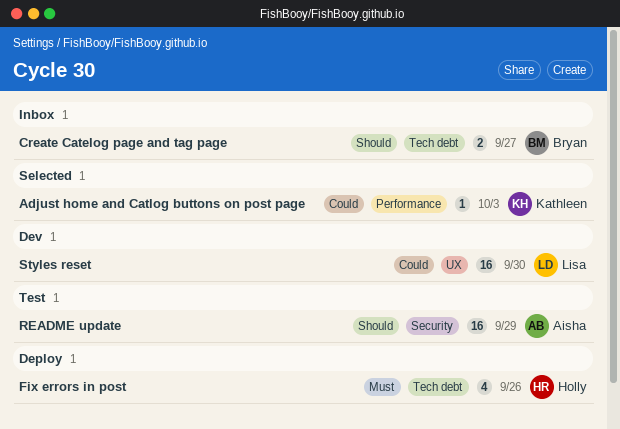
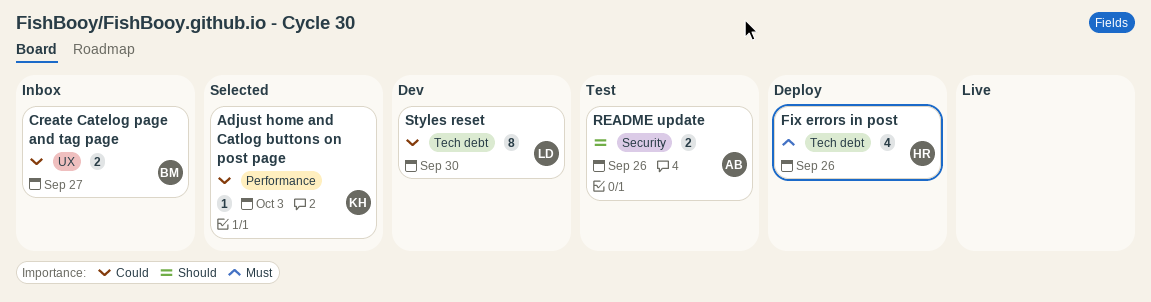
Create Catelog page and tag page, priority: Should -> Could
Create Catelog page and tag page, label: Tech debt -> UX
README update, estimate: 16 -> 2
README update, due: Sep 29 -> Sep 26
Styles reset, label: UX -> Tech debt
Styles reset, estimate: 16 -> 8

